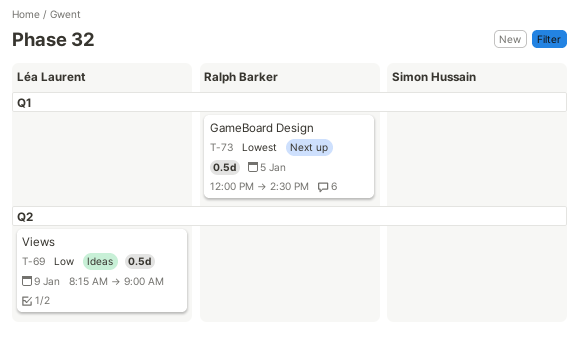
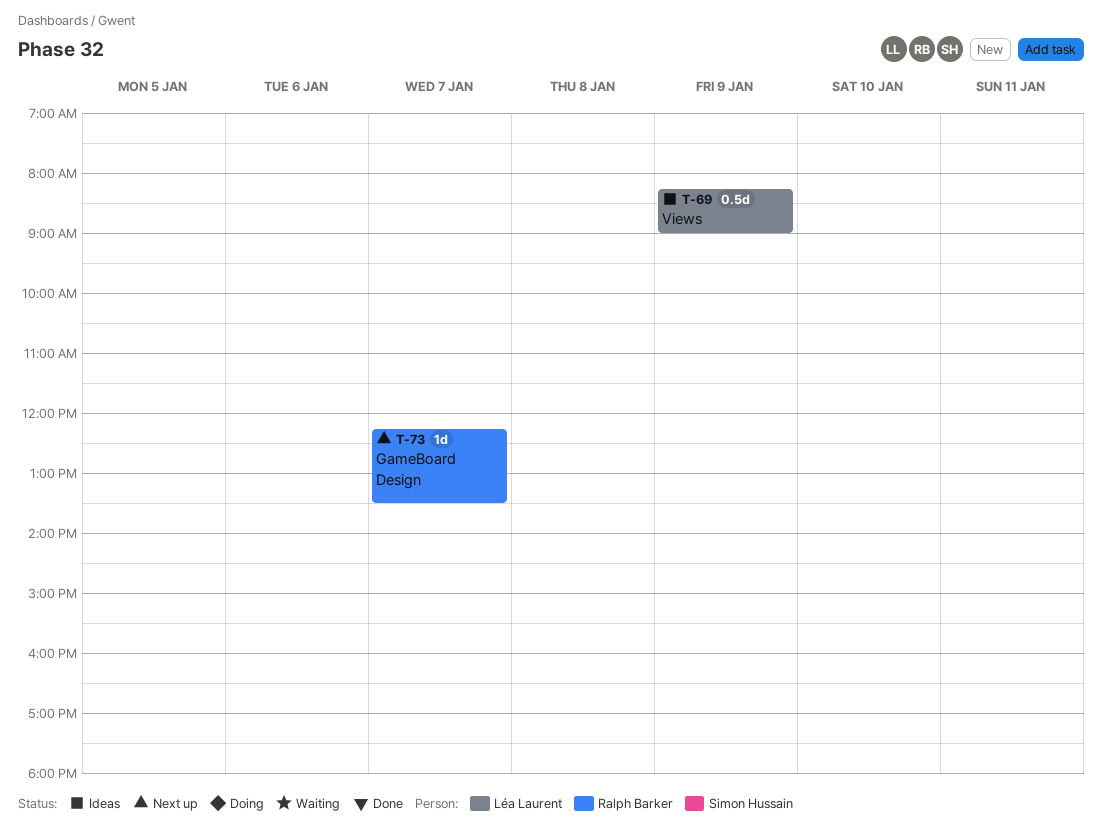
T-73, estimate: 0.5d -> 1d
T-73, day: Jan 5 -> Jan 7
T-73, begins: 12:00 -> 12:15
T-73, ends: 14:30 -> 13:30

